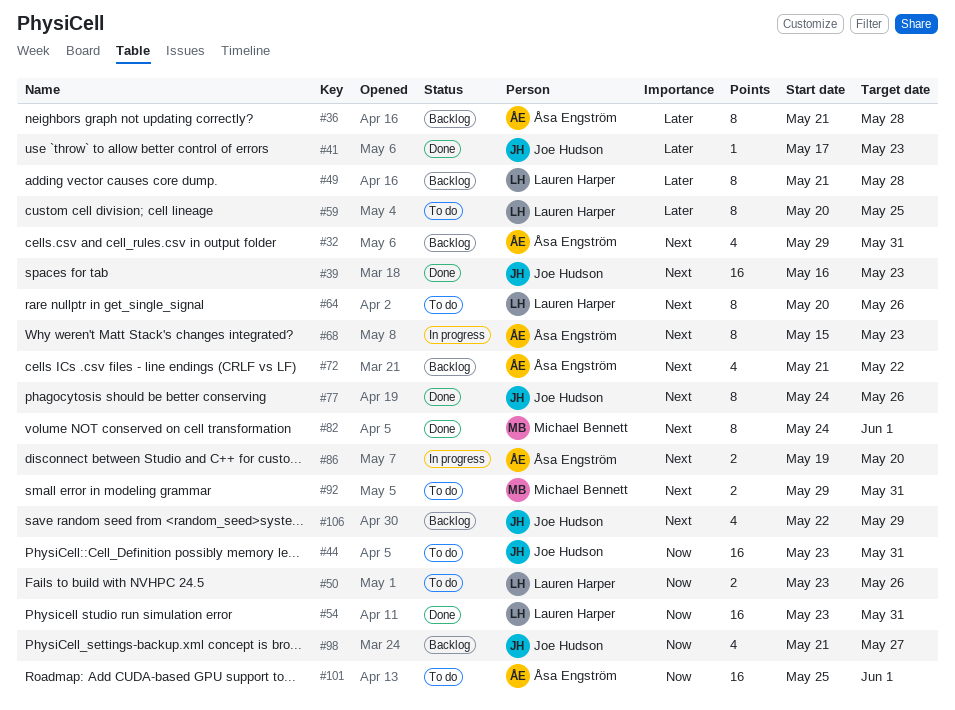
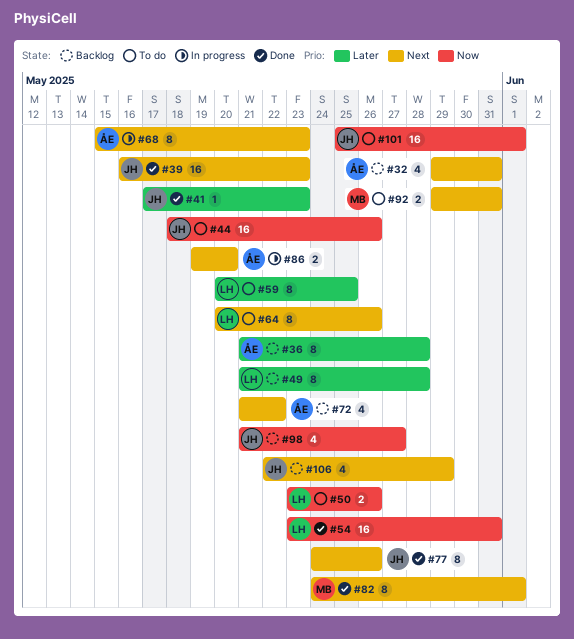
#44, start: May 23 -> May 18
#44, due: May 31 -> May 26
#101, owner: Åsa Engström -> Joe Hudson

